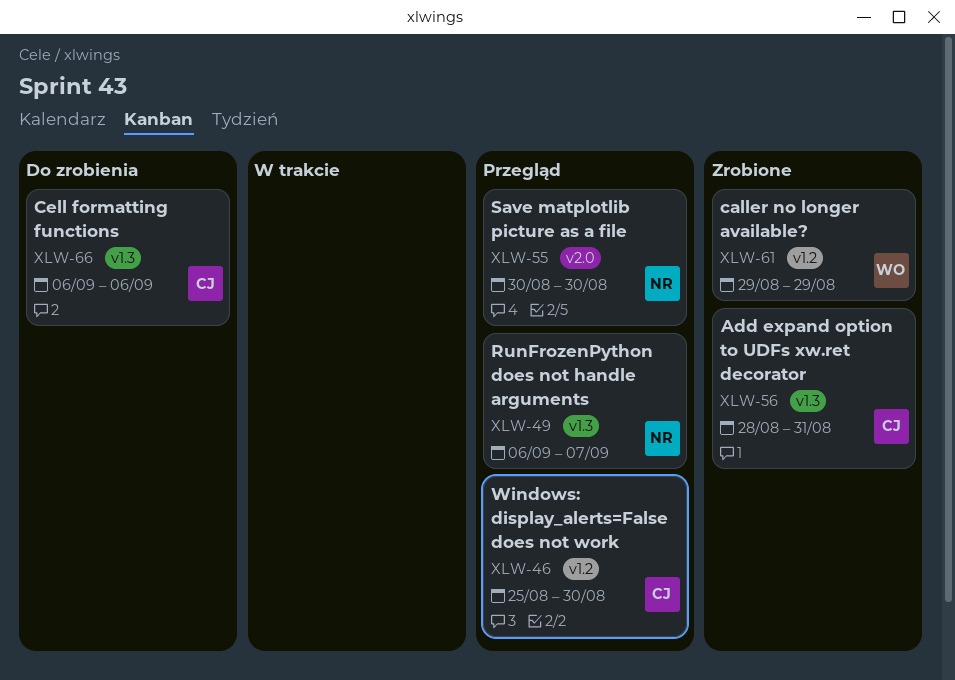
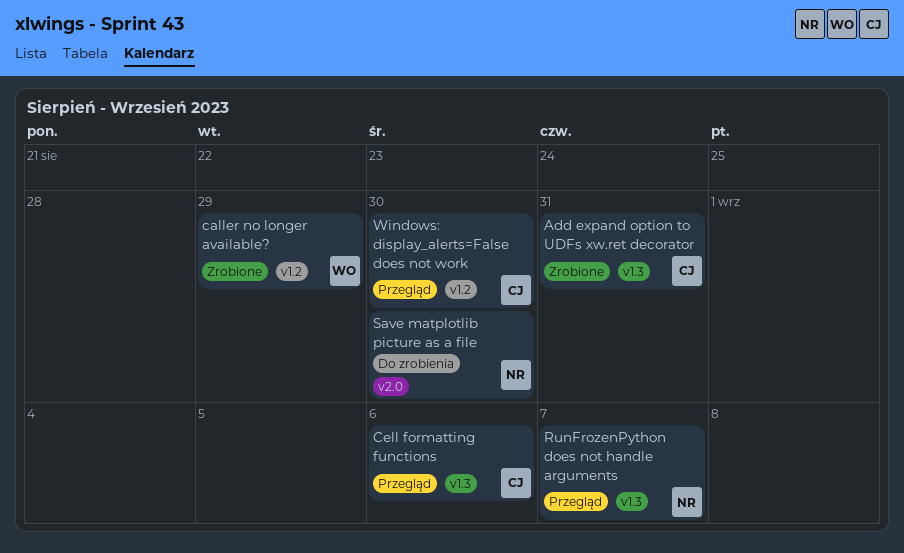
Cell formatting functions, status: Do zrobienia -> Przegląd
Save matplotlib picture as a file, status: Przegląd -> Do zrobienia

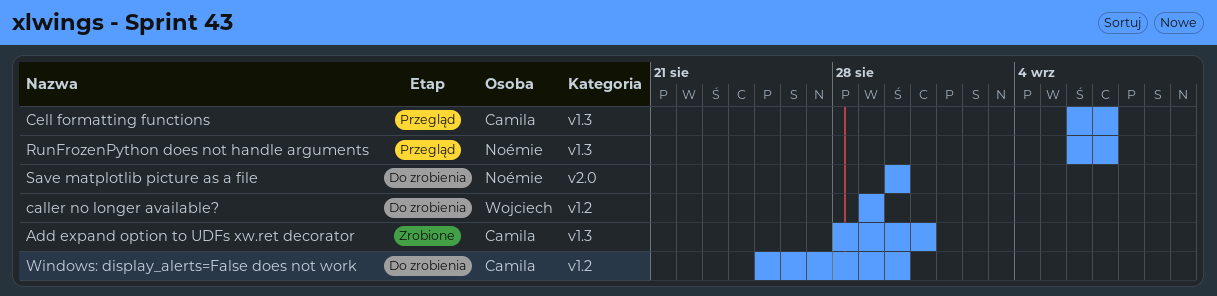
caller no longer available?, status: Zrobione -> Do zrobienia
Cell formatting functions, due: Sep 6 -> Sep 7
Windows: display_alerts=False does not work, status: Przegląd -> Do zrobienia

